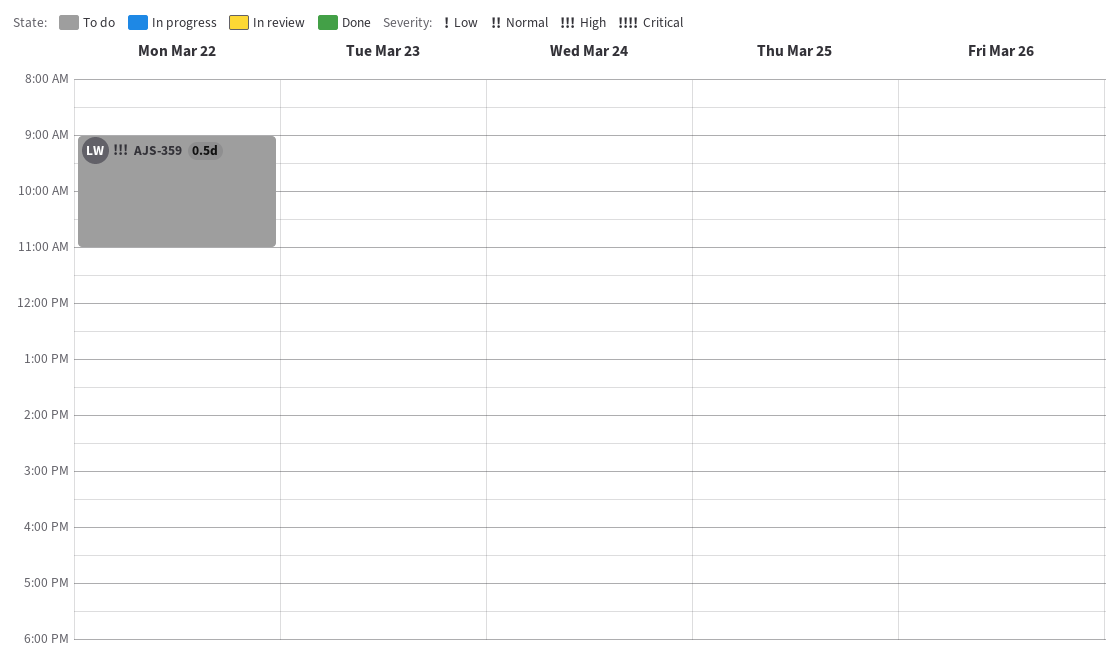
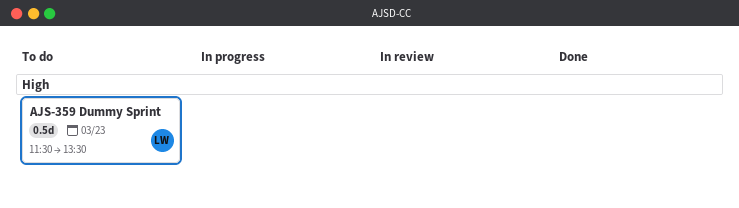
AJS-359, day: Mar 22 -> Mar 23
AJS-359, begins: 09:00 -> 11:30
AJS-359, ends: 11:00 -> 13:30

